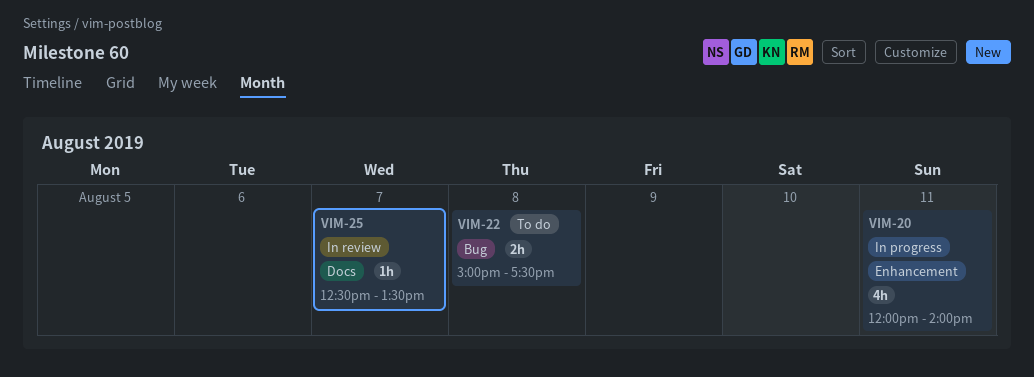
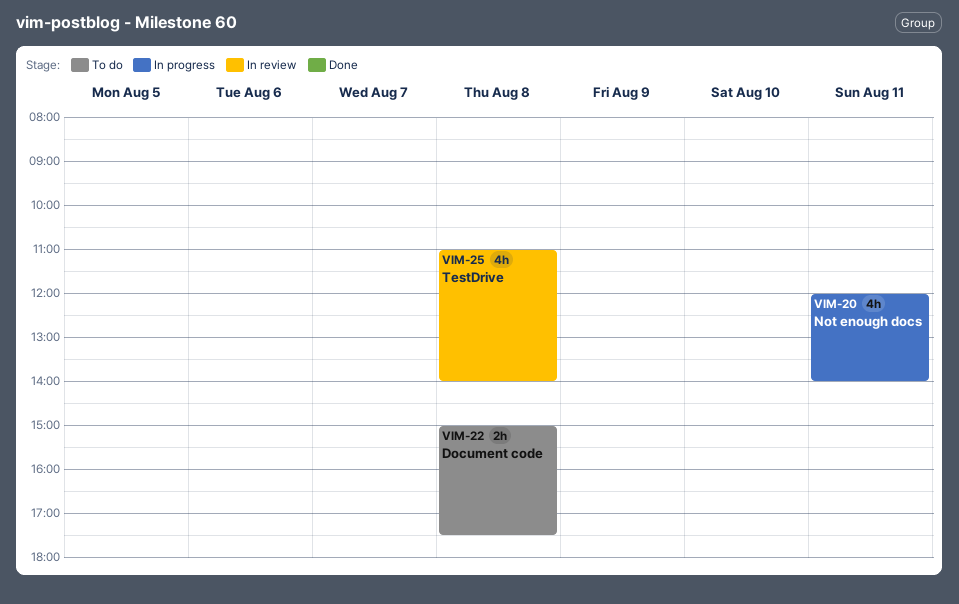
VIM-25, estimate: 1h -> 4h
VIM-25, day: Aug 7 -> Aug 8
VIM-25, begins: 12:30 -> 11:00
VIM-25, ends: 13:30 -> 14:00

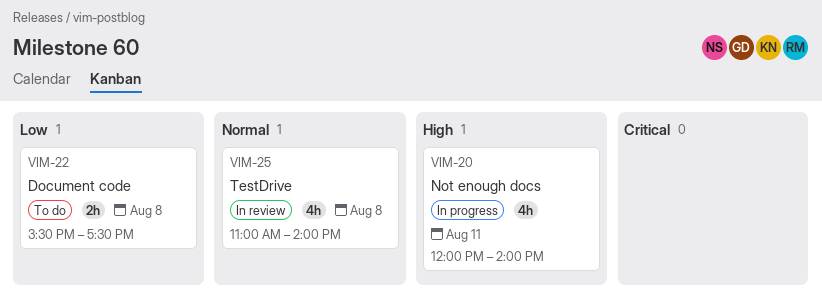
VIM-22, begins: 15:00 -> 15:30

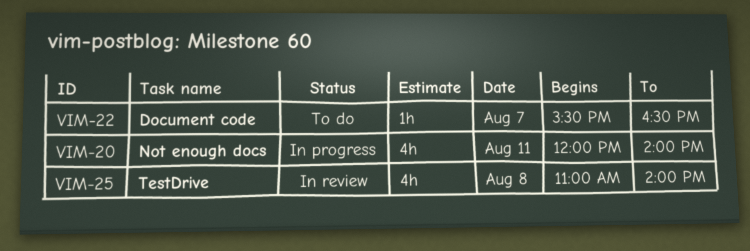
VIM-22, estimate: 2h -> 1h
VIM-22, day: Aug 8 -> Aug 7
VIM-22, ends: 17:30 -> 16:30

